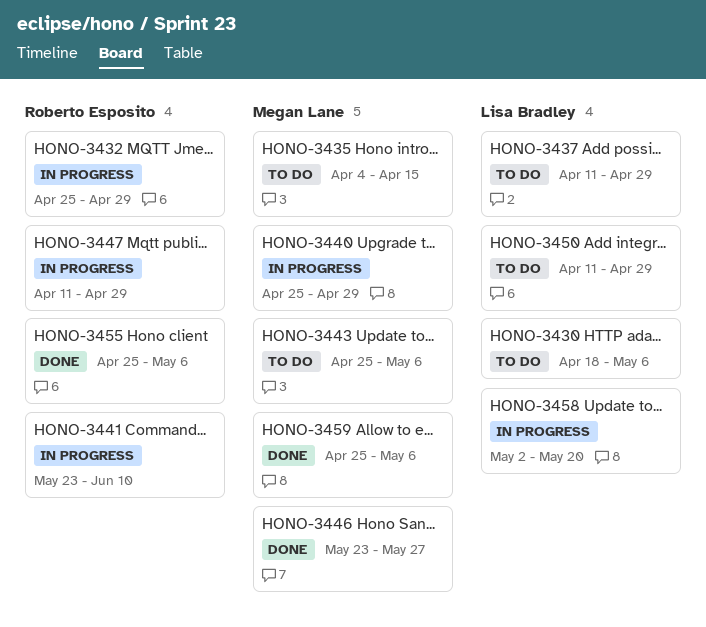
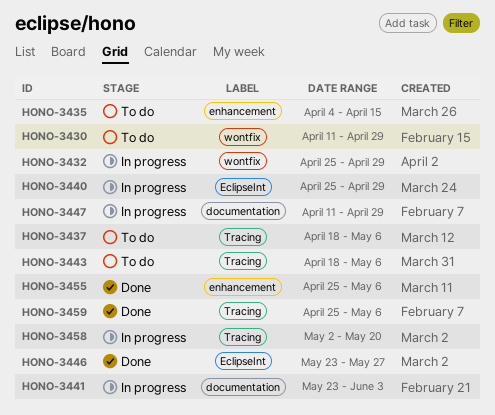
HONO-3430, start: Apr 18 -> Apr 11
HONO-3430, due: May 6 -> Apr 29
HONO-3437, start: Apr 11 -> Apr 18
HONO-3437, due: Apr 29 -> May 6
HONO-3441, due: Jun 10 -> Jun 3
HONO-3443, start: Apr 25 -> Apr 18
HONO-3450: present -> none

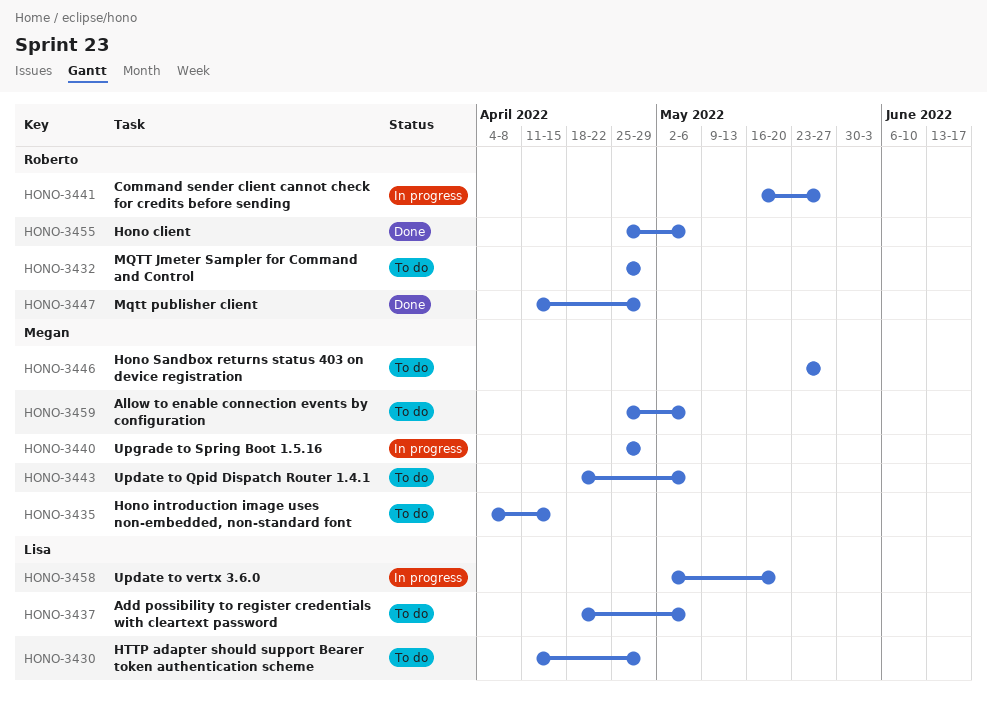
HONO-3432, status: In progress -> To do
HONO-3441, start: May 23 -> May 16
HONO-3441, due: Jun 3 -> May 27
HONO-3446, status: Done -> To do
HONO-3447, status: In progress -> Done
HONO-3459, status: Done -> To do

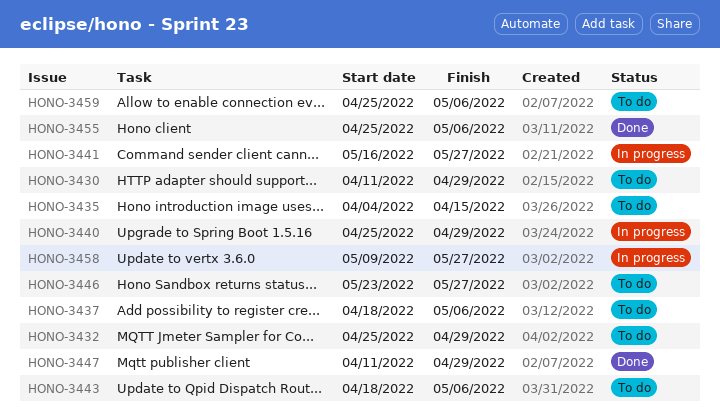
HONO-3458, start: May 2 -> May 9
HONO-3458, due: May 20 -> May 27

